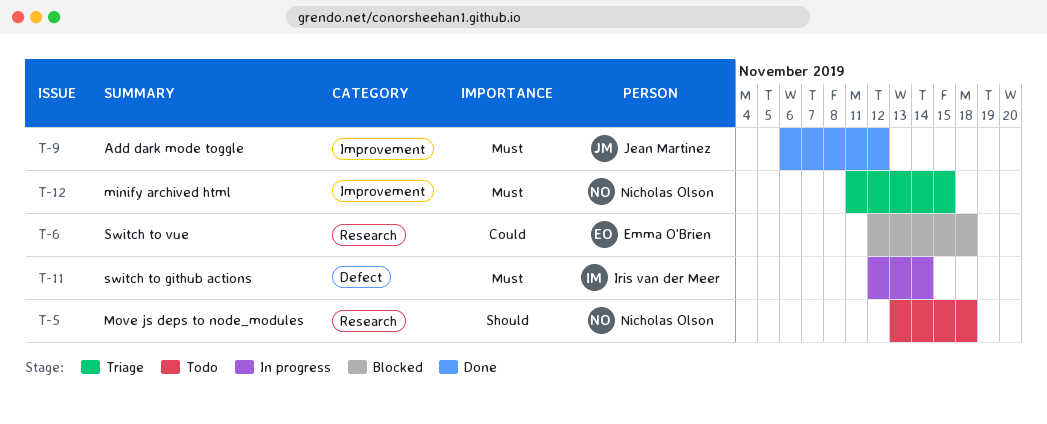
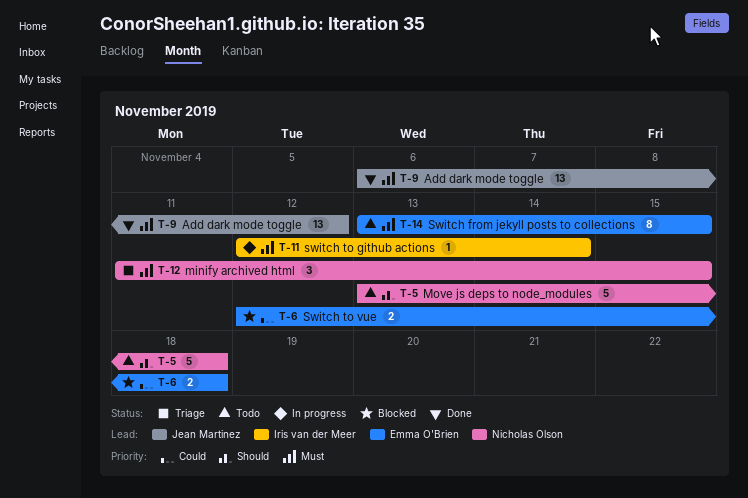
T-14: none -> present

